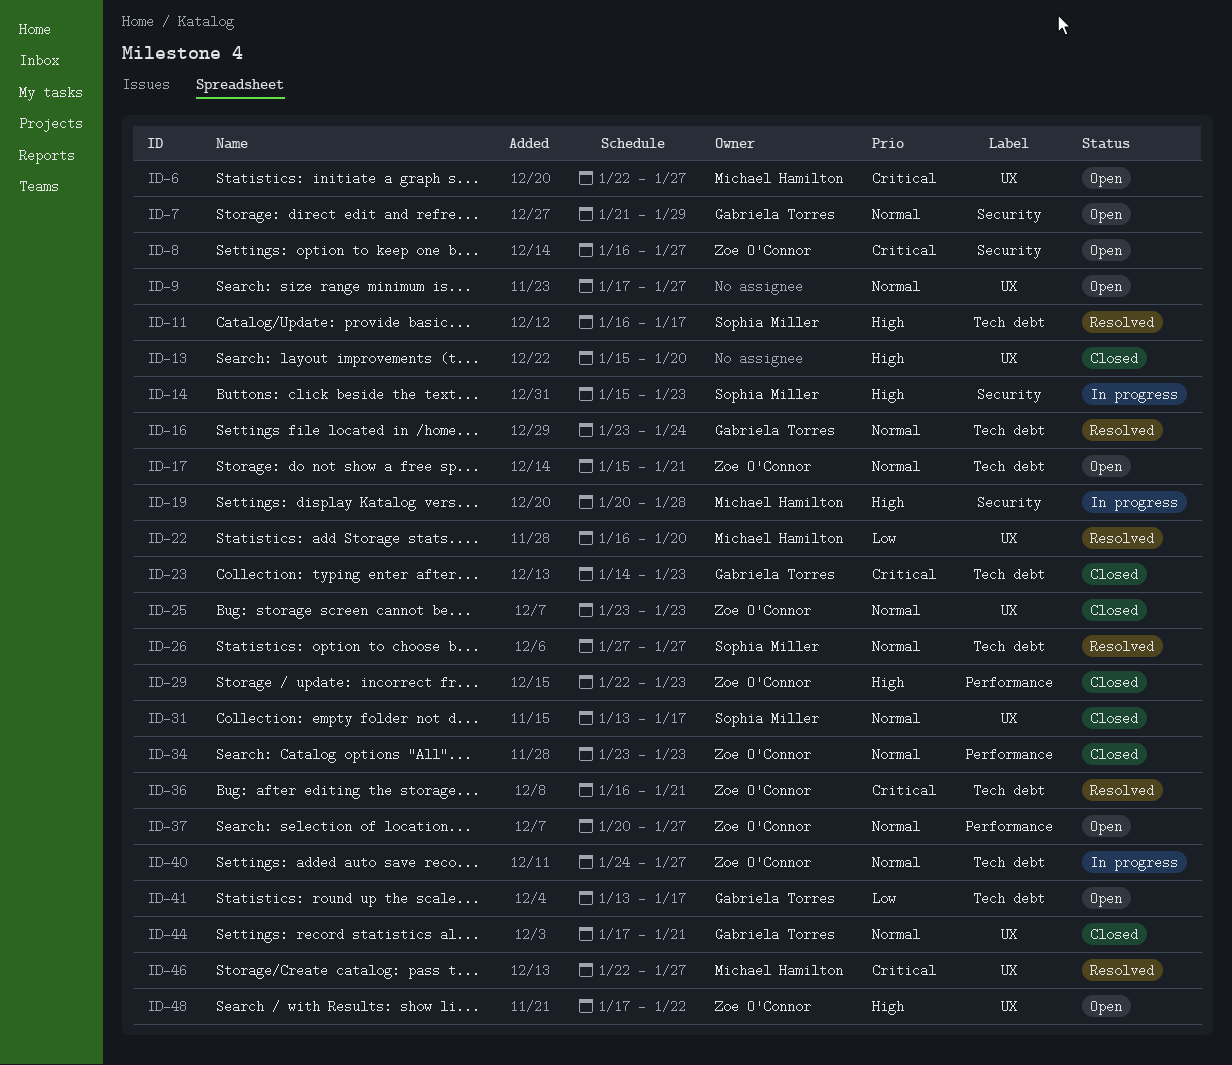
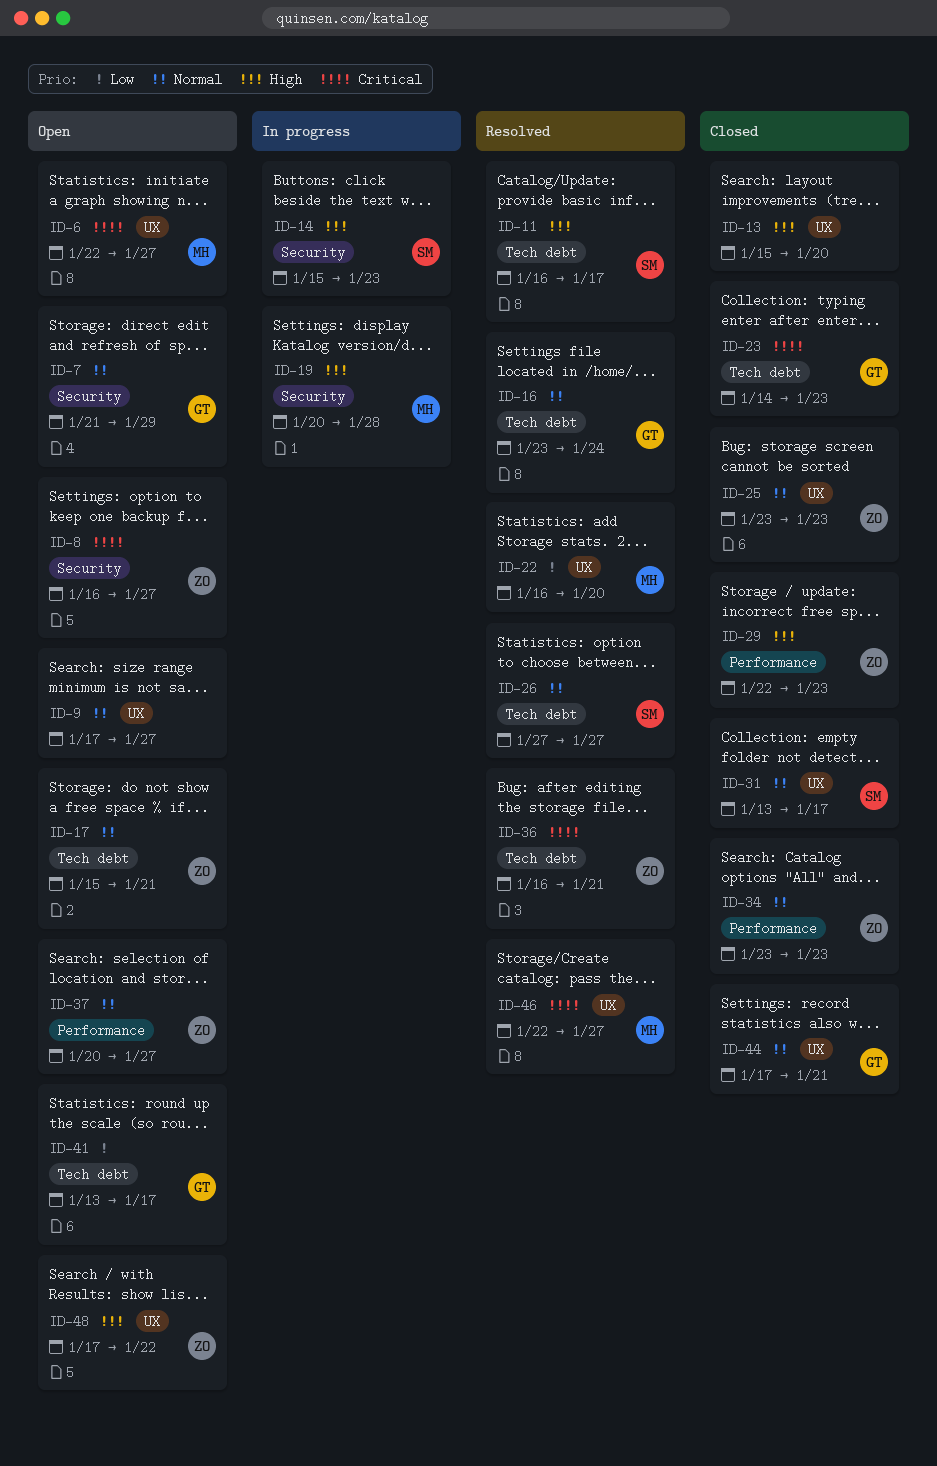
ID-40: present -> none

